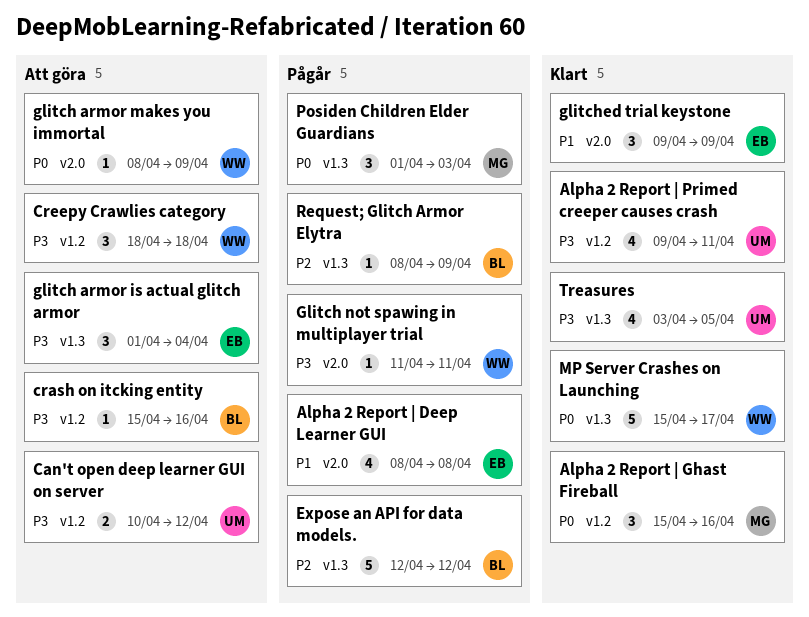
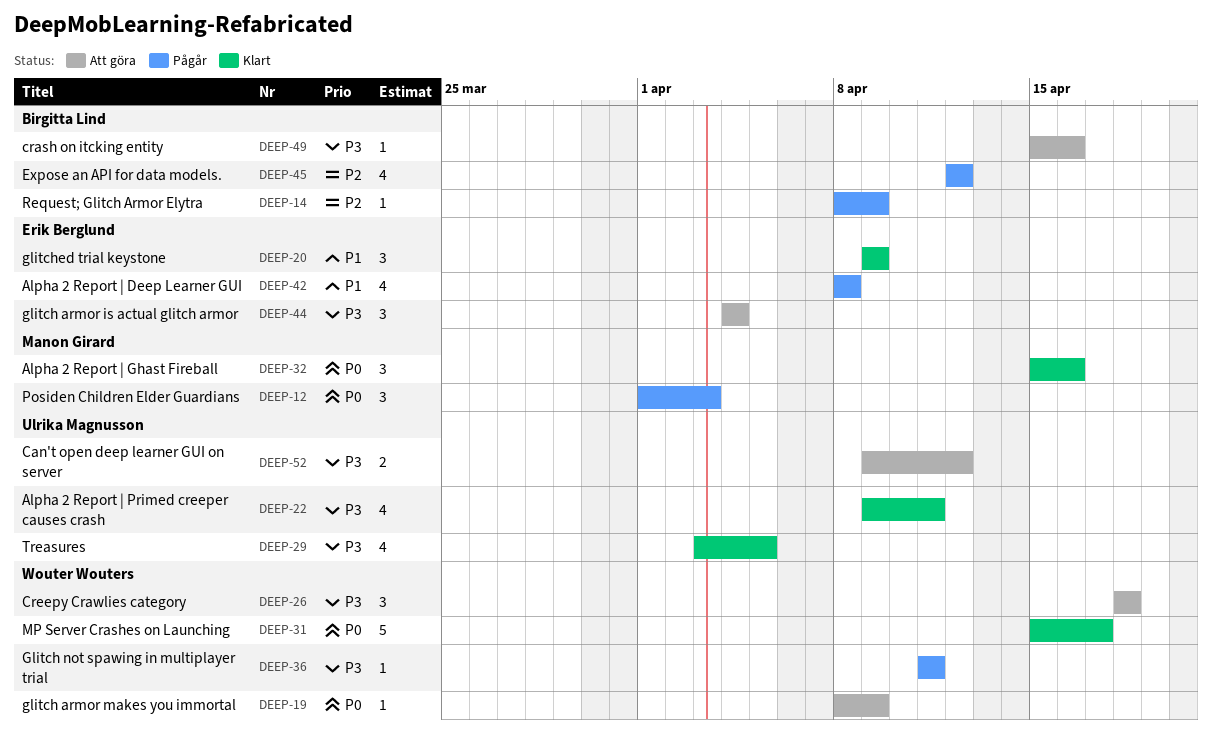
Can't open deep learner GUI on server, start: Apr 10 -> Apr 9
Expose an API for data models., estimate: 5 -> 4
glitch armor is actual glitch armor, start: Apr 1 -> Apr 4

